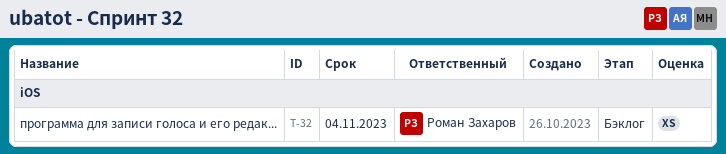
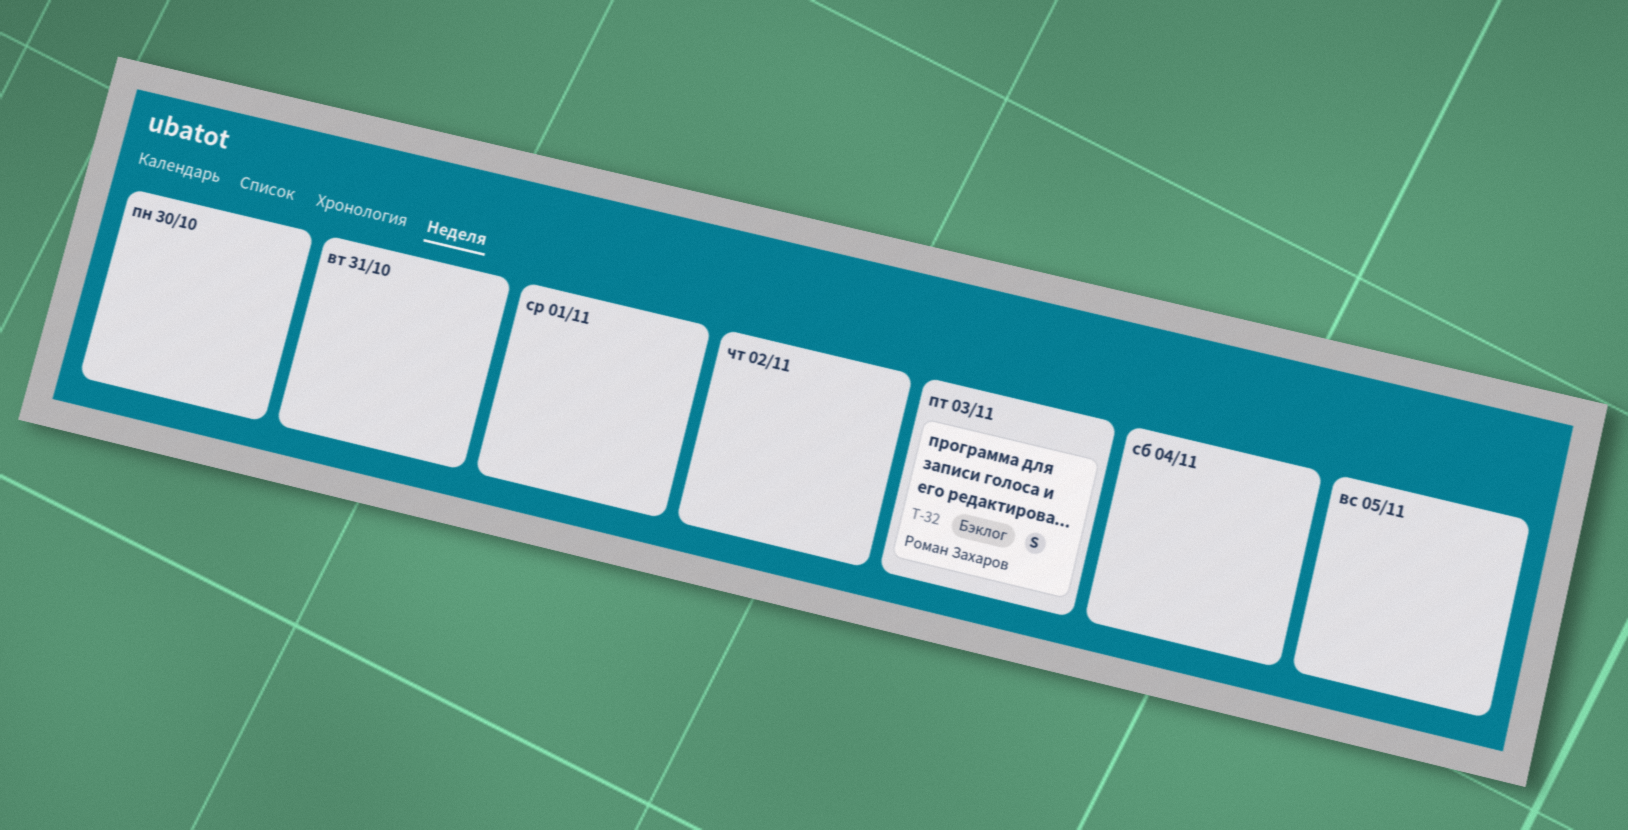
T-32, estimate: XS -> S
T-32, due: Nov 4 -> Nov 3

